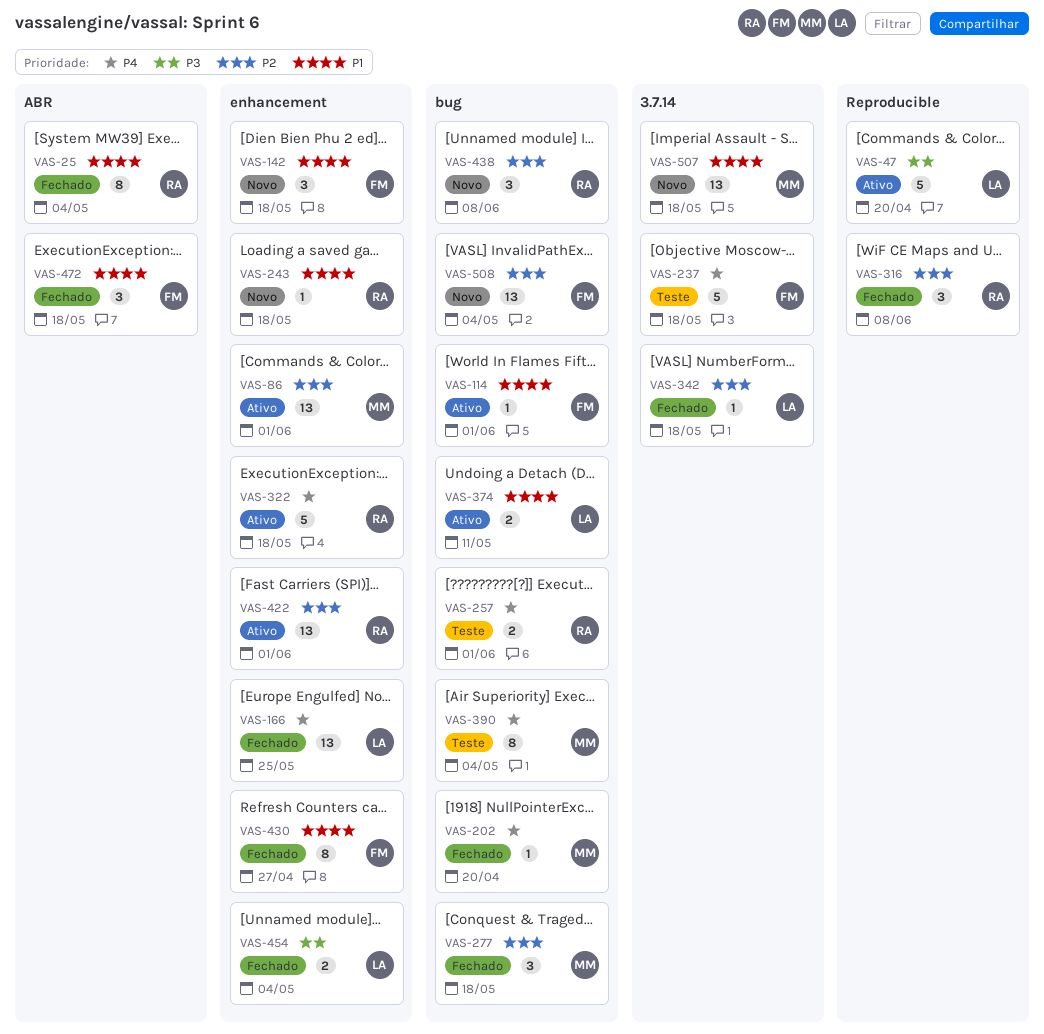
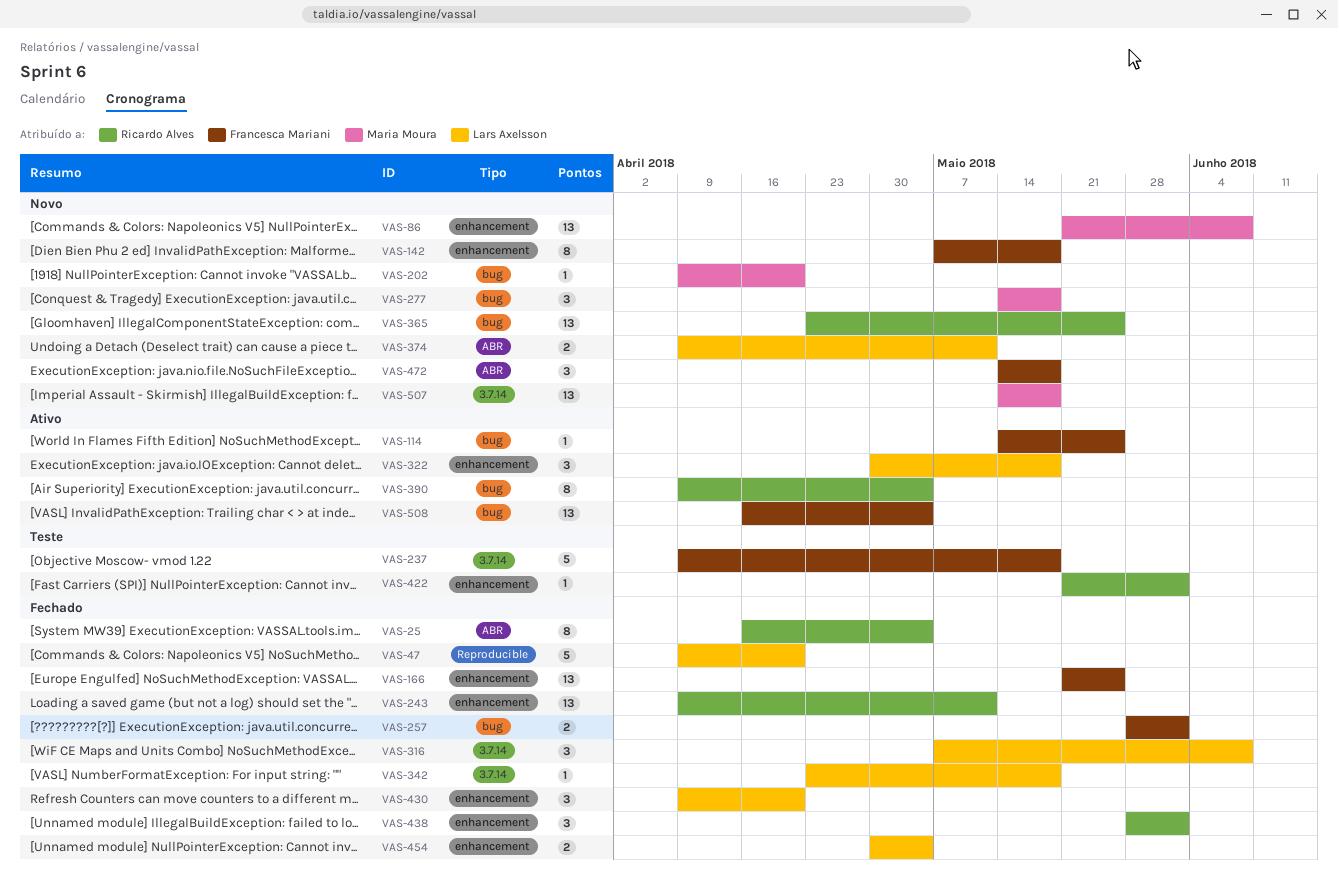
VAS-47, status: Ativo -> Fechado
VAS-86, status: Ativo -> Novo
VAS-86, due: Jun 1 -> Jun 8
VAS-114, due: Jun 1 -> May 25
VAS-142, estimate: 3 -> 8
VAS-166, owner: Lars Axelsson -> Francesca Mariani
VAS-202, status: Fechado -> Novo
VAS-243, status: Novo -> Fechado
VAS-243, estimate: 1 -> 13
VAS-243, due: May 18 -> May 11
VAS-257, status: Teste -> Fechado
VAS-257, owner: Ricardo Alves -> Francesca Mariani
VAS-277, status: Fechado -> Novo
VAS-316, owner: Ricardo Alves -> Lars Axelsson
VAS-316, label: Reproducible -> 3.7.14
VAS-322, owner: Ricardo Alves -> Lars Axelsson
VAS-322, estimate: 5 -> 3
VAS-365: none -> present
VAS-374, status: Ativo -> Novo
VAS-374, label: bug -> ABR
VAS-390, status: Teste -> Ativo
VAS-390, owner: Maria Moura -> Ricardo Alves
VAS-422, status: Ativo -> Teste
VAS-422, estimate: 13 -> 1
VAS-430, owner: Francesca Mariani -> Lars Axelsson
VAS-430, estimate: 8 -> 3
VAS-430, due: Apr 27 -> Apr 20
VAS-438, status: Novo -> Fechado
VAS-438, label: bug -> enhancement
VAS-438, due: Jun 8 -> Jun 1
VAS-472, status: Fechado -> Novo
VAS-508, status: Novo -> Ativo

